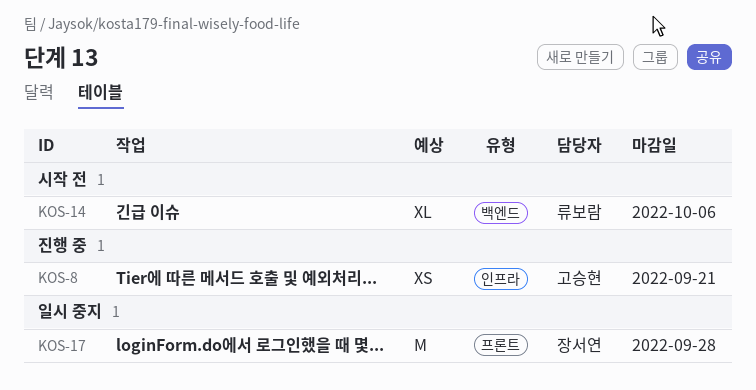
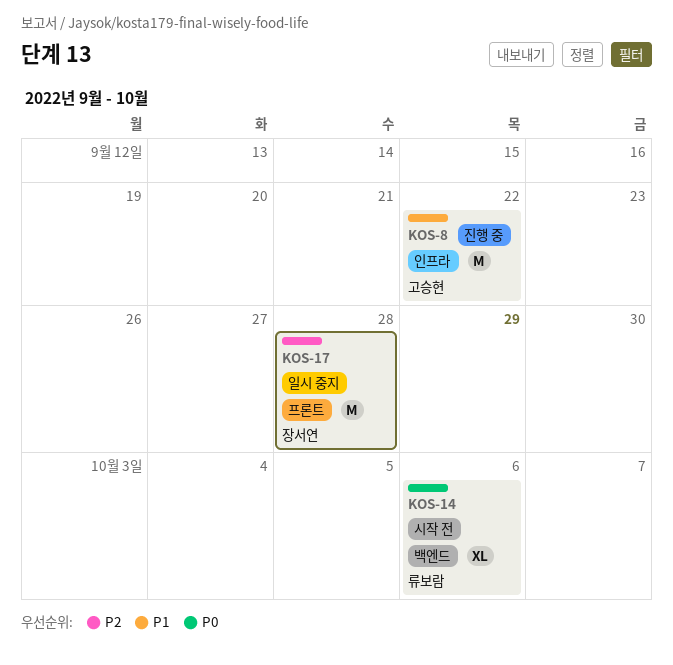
KOS-8, estimate: XS -> M
KOS-8, due: Sep 21 -> Sep 22

